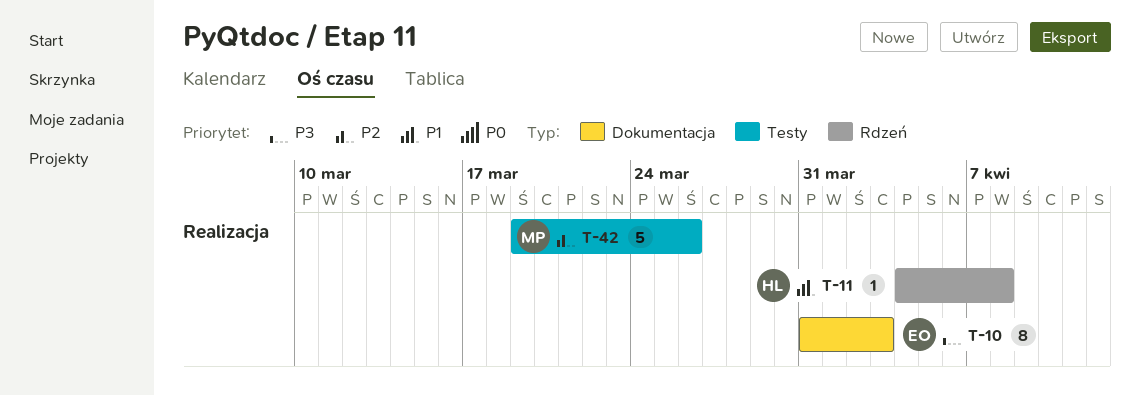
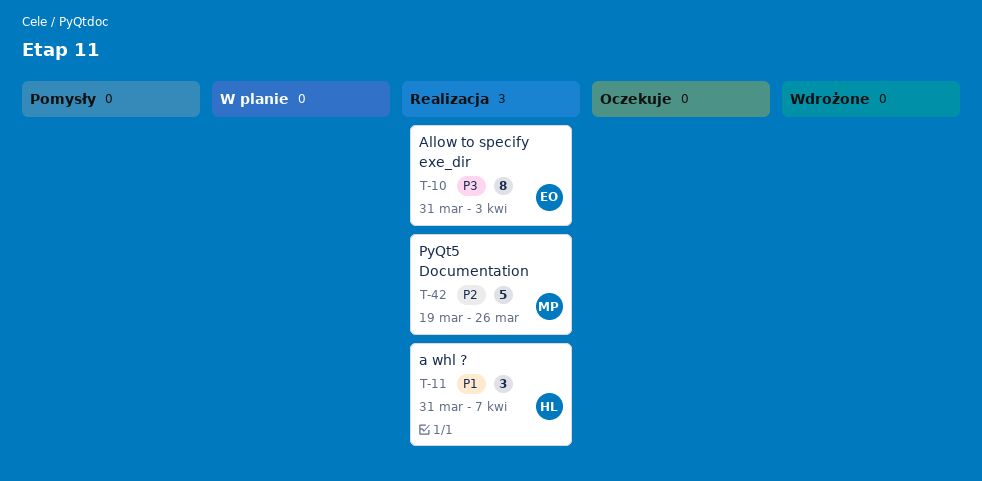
T-11, estimate: 1 -> 3
T-11, start: Apr 4 -> Mar 31
T-11, due: Apr 8 -> Apr 7

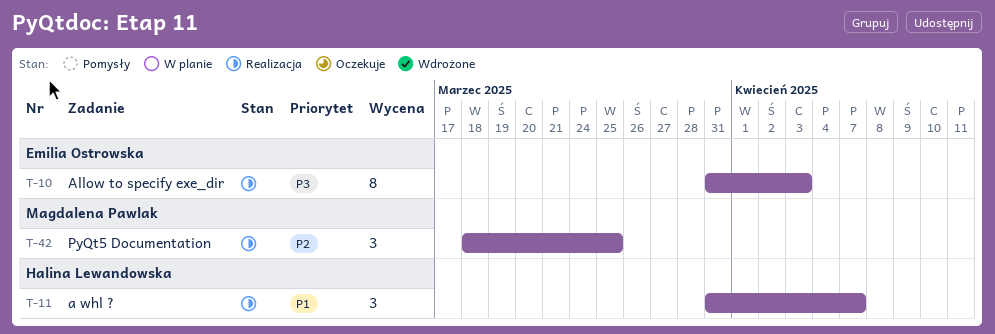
T-42, estimate: 5 -> 3
T-42, start: Mar 19 -> Mar 18
T-42, due: Mar 26 -> Mar 25

